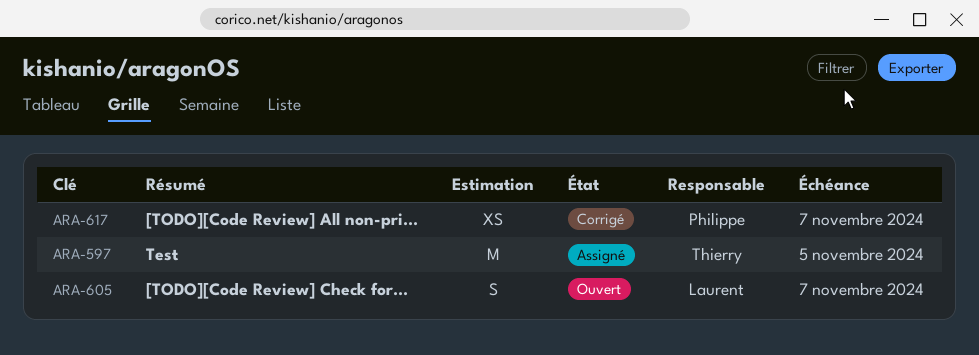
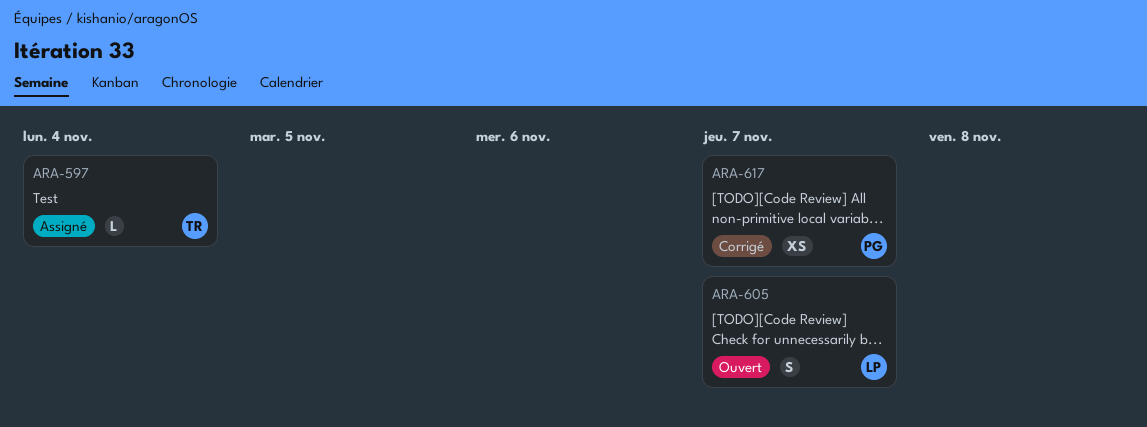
ARA-597, estimate: M -> L
ARA-597, due: Nov 5 -> Nov 4

